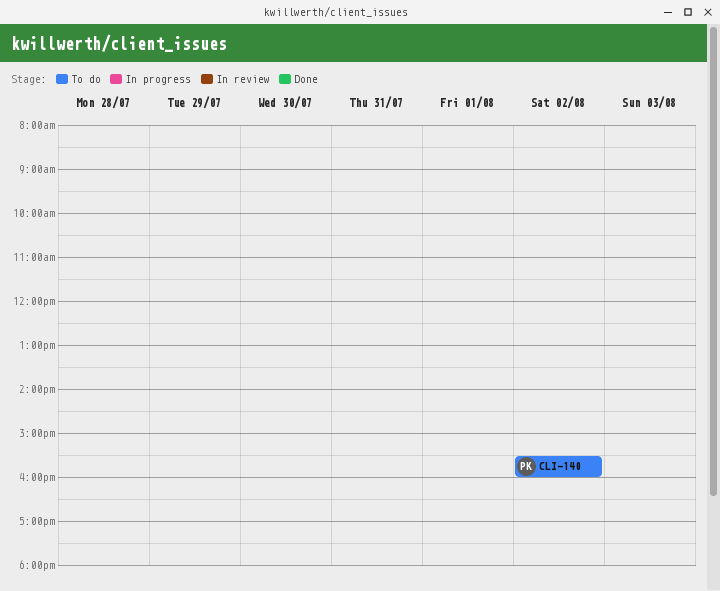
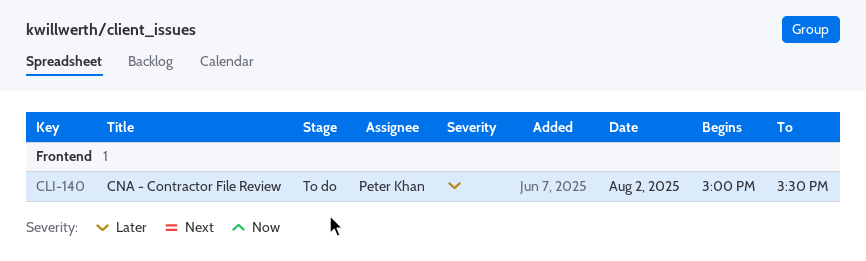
CLI-140, begins: 15:30 -> 15:00
CLI-140, ends: 16:00 -> 15:30

